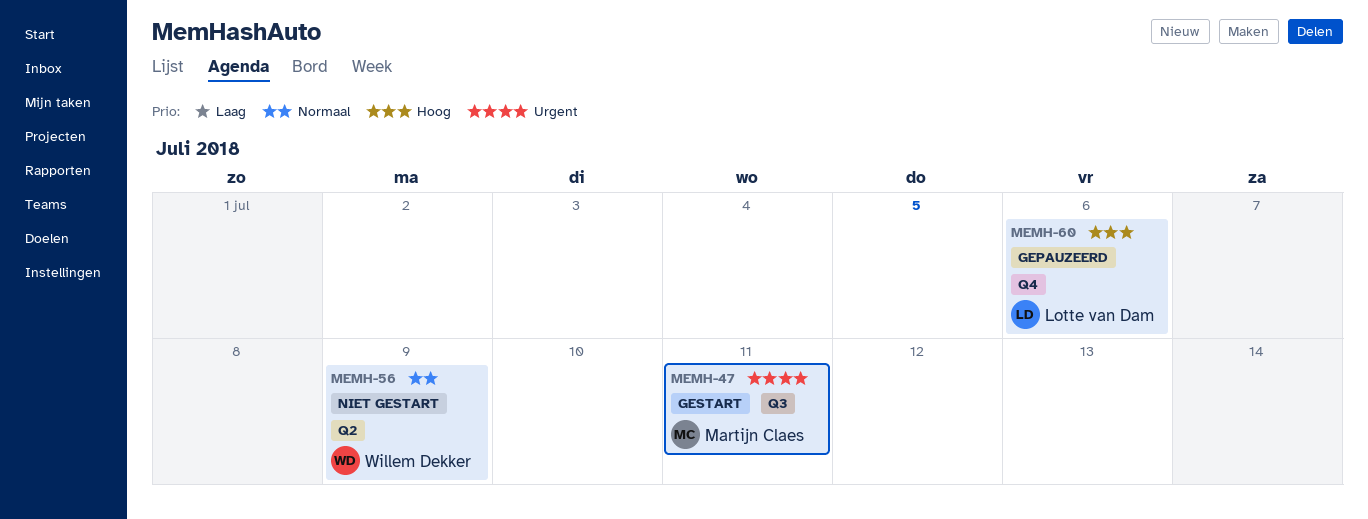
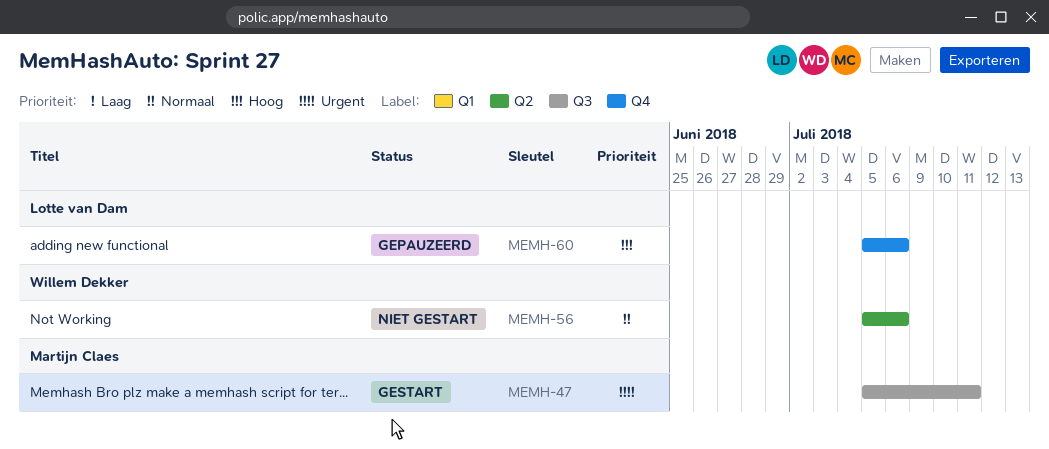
MEMH-56, due: Jul 9 -> Jul 6

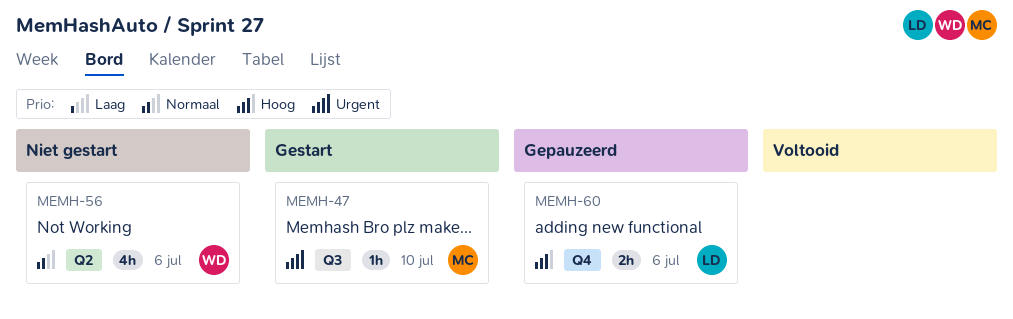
MEMH-47, due: Jul 11 -> Jul 10

